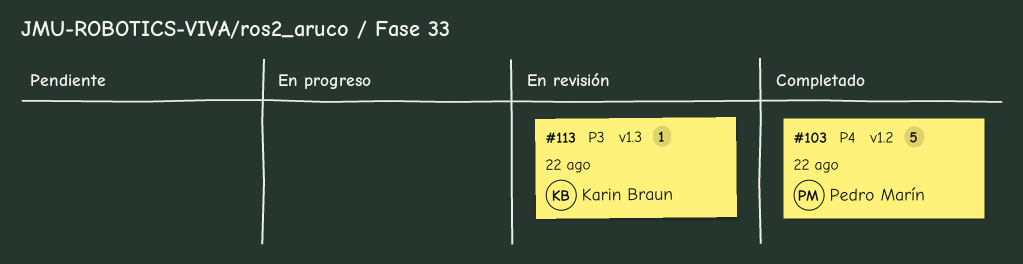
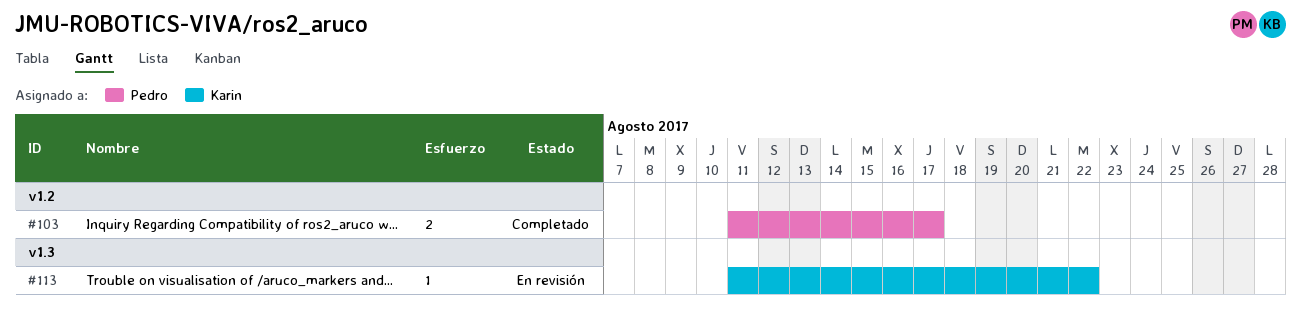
#103, estimate: 5 -> 2
#103, due: Aug 22 -> Aug 17

